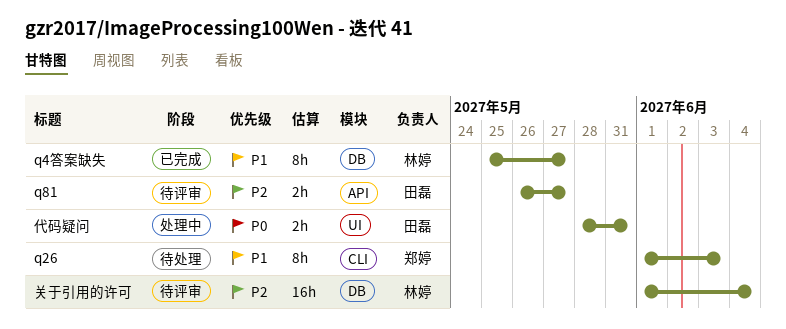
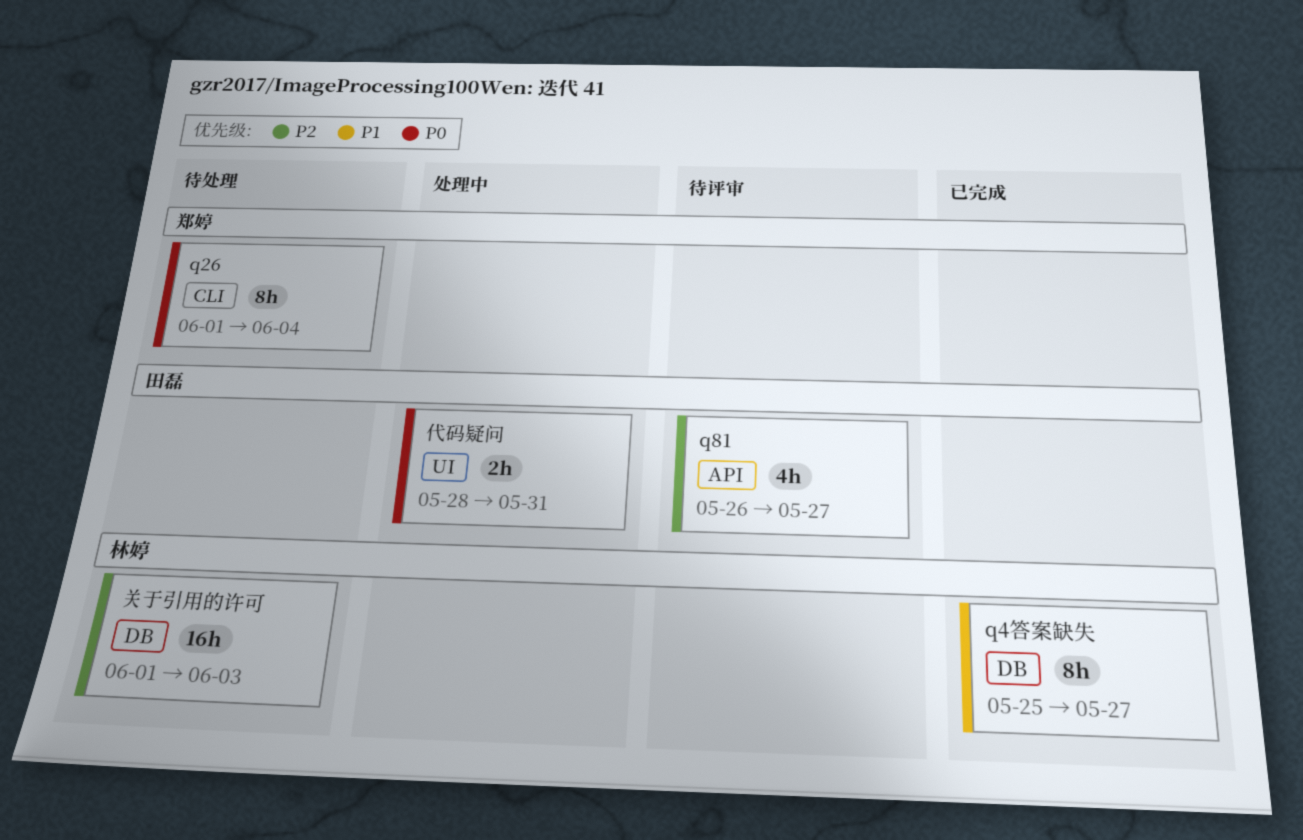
q26, priority: P1 -> P0
q26, due: Jun 3 -> Jun 4
q81, estimate: 2h -> 4h
关于引用的许可, status: 待评审 -> 待处理
关于引用的许可, due: Jun 4 -> Jun 3

